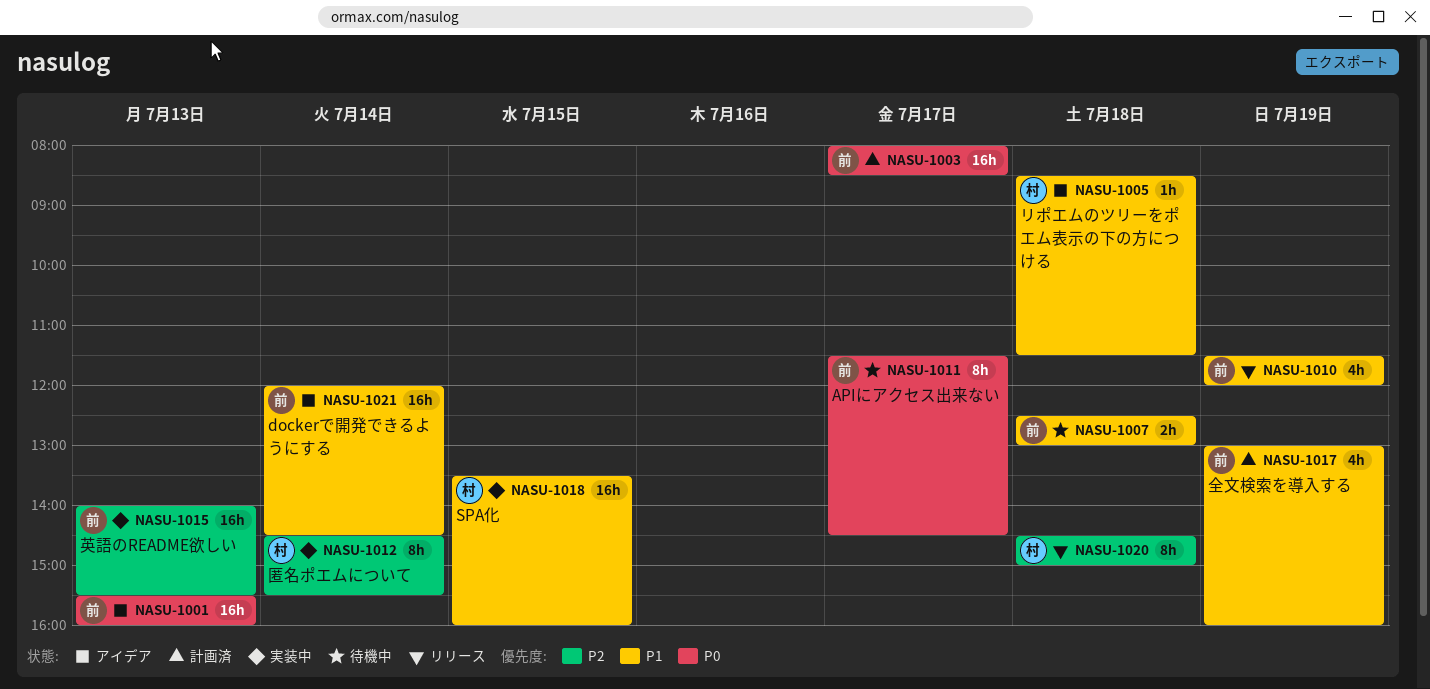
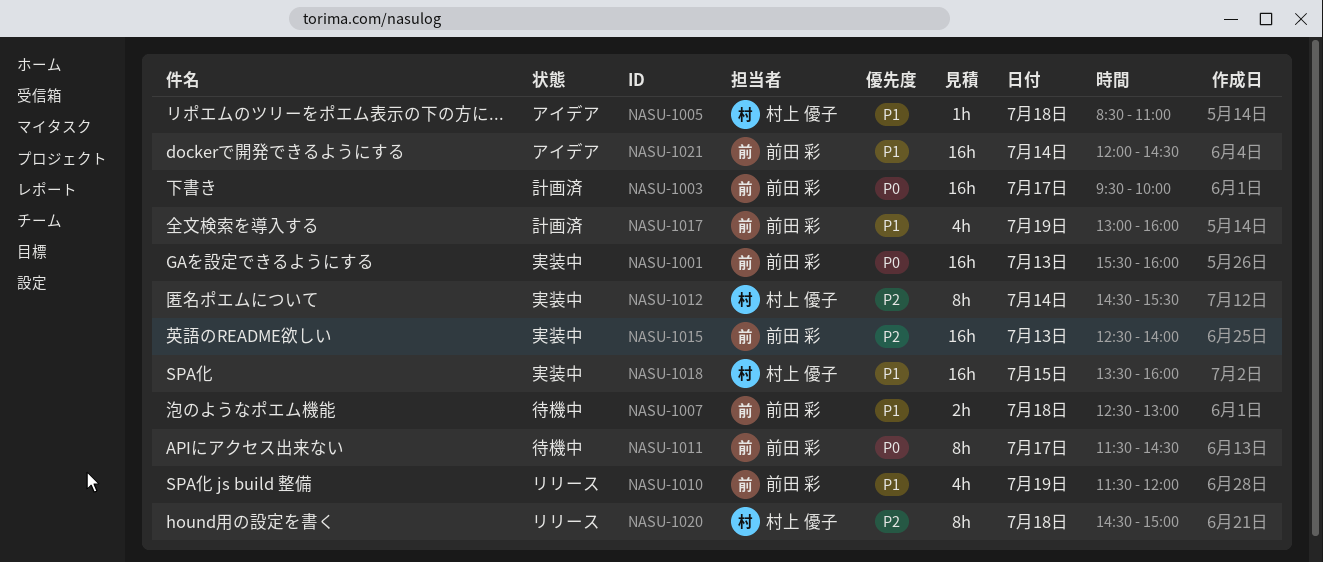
NASU-1001, status: アイデア -> 実装中
NASU-1003, begins: 08:00 -> 09:30
NASU-1003, ends: 08:30 -> 10:00
NASU-1005, ends: 11:30 -> 11:00
NASU-1015, begins: 14:00 -> 12:30
NASU-1015, ends: 15:30 -> 14:00

